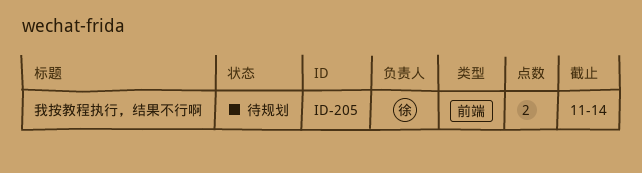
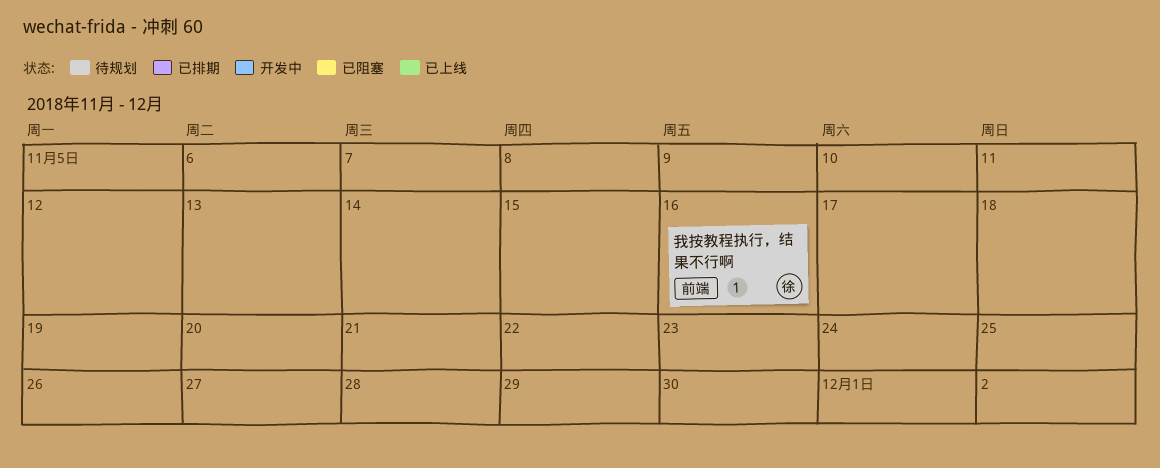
我按教程执行，结果不行啊, estimate: 2 -> 1
我按教程执行，结果不行啊, due: Nov 14 -> Nov 16

